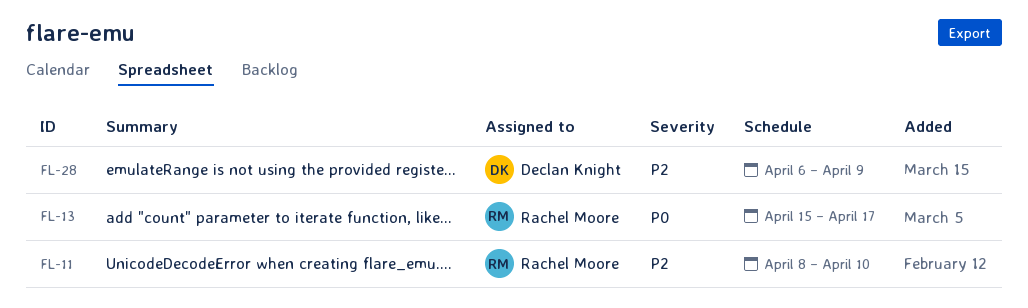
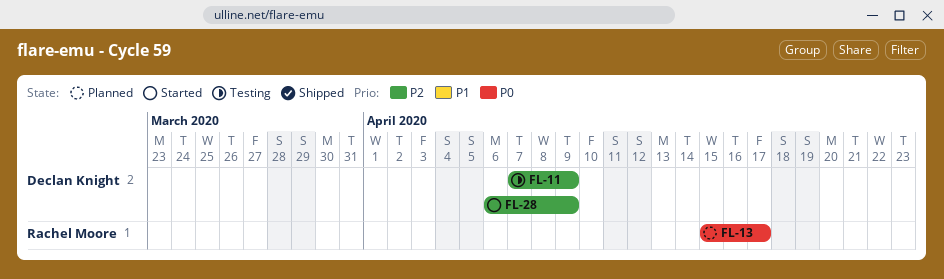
FL-11, owner: Rachel Moore -> Declan Knight
FL-11, start: Apr 8 -> Apr 7
FL-11, due: Apr 10 -> Apr 9

